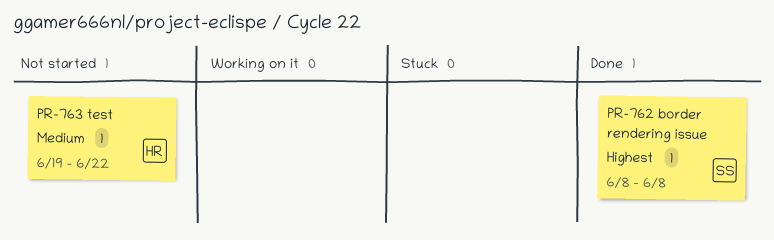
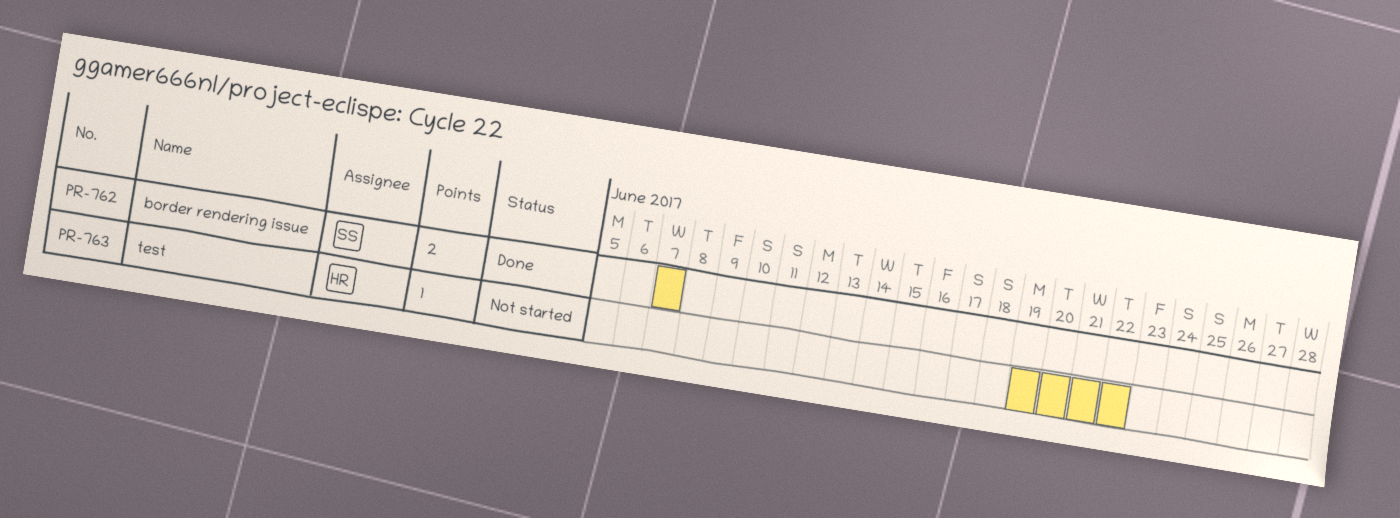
PR-762, estimate: 1 -> 2
PR-762, start: Jun 8 -> Jun 7
PR-762, due: Jun 8 -> Jun 7

